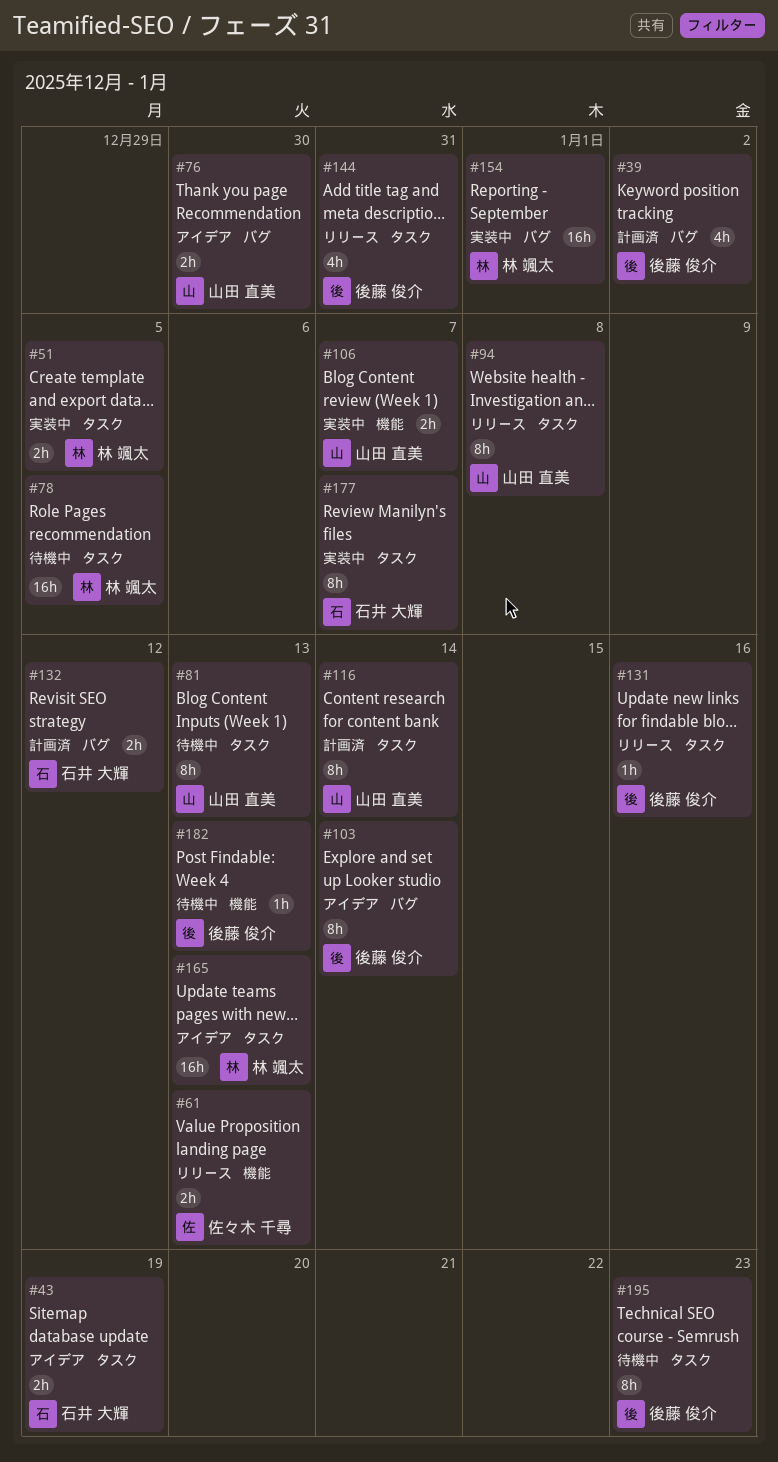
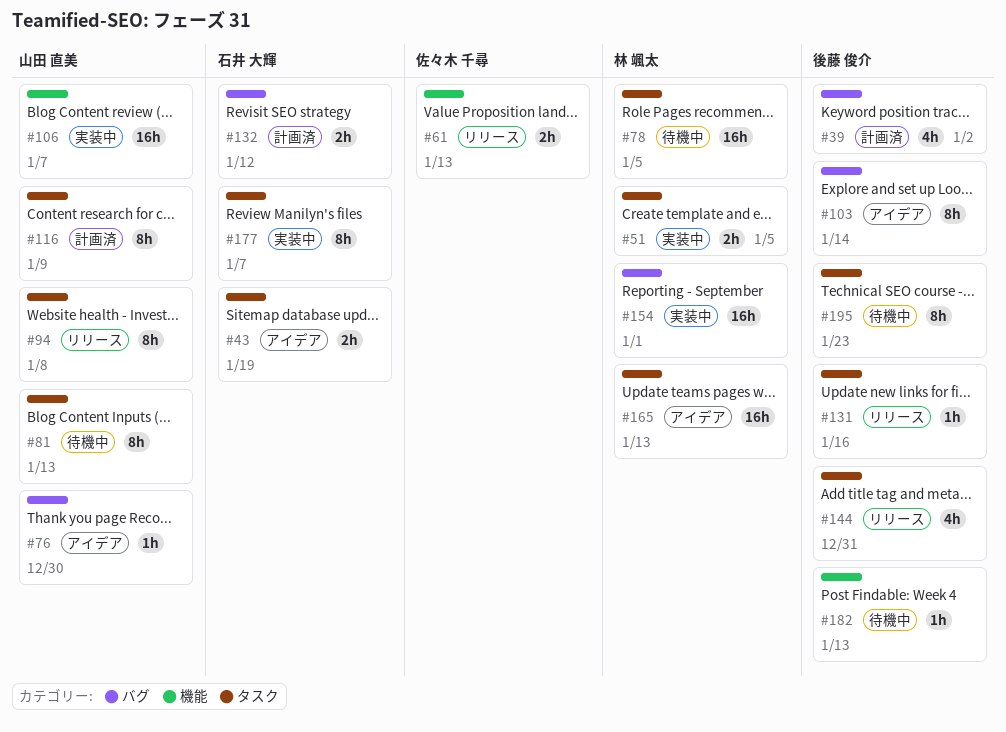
#76, estimate: 2h -> 1h
#106, estimate: 2h -> 16h
#116, due: Jan 14 -> Jan 9

